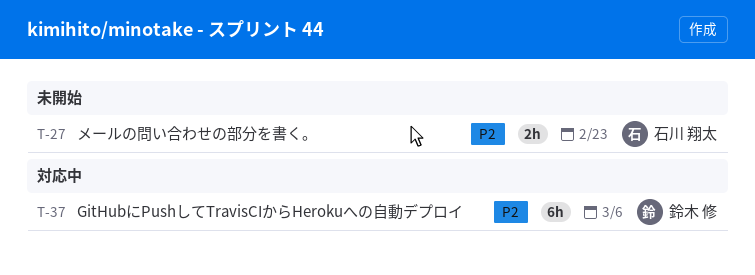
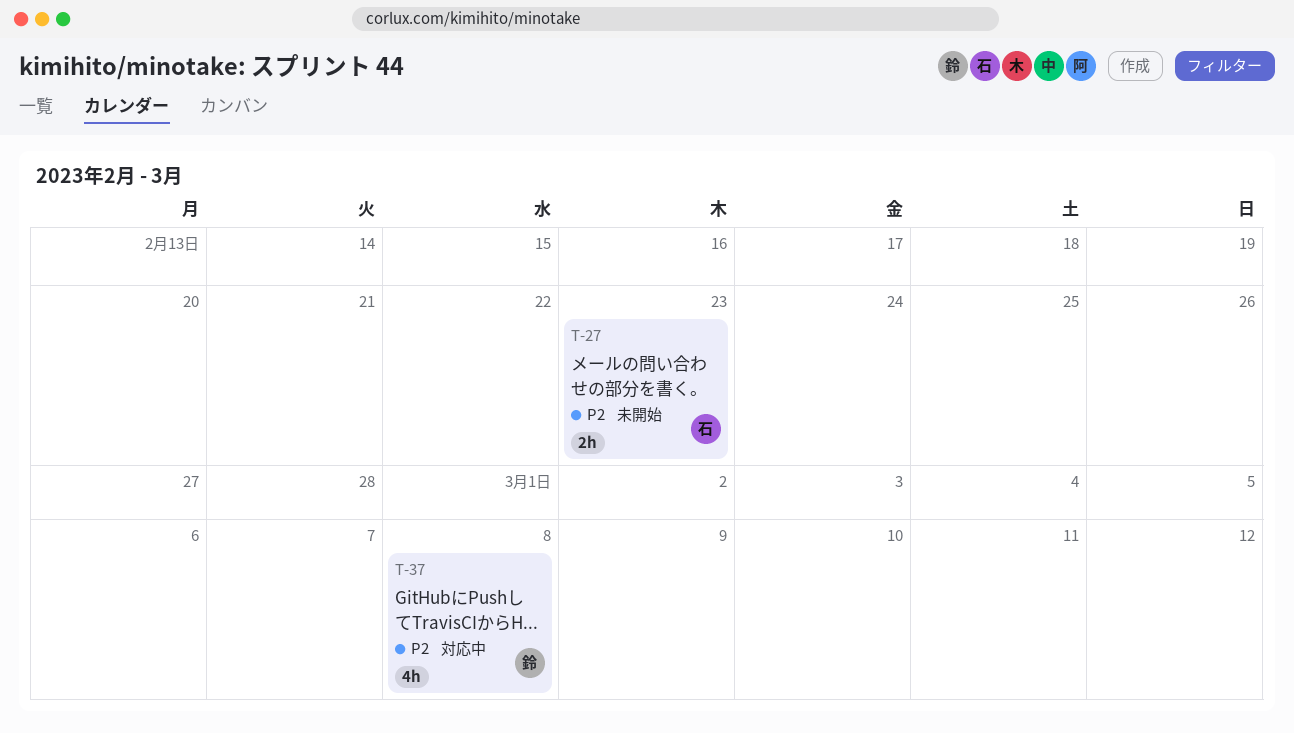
T-37, estimate: 6h -> 4h
T-37, due: Mar 6 -> Mar 8

